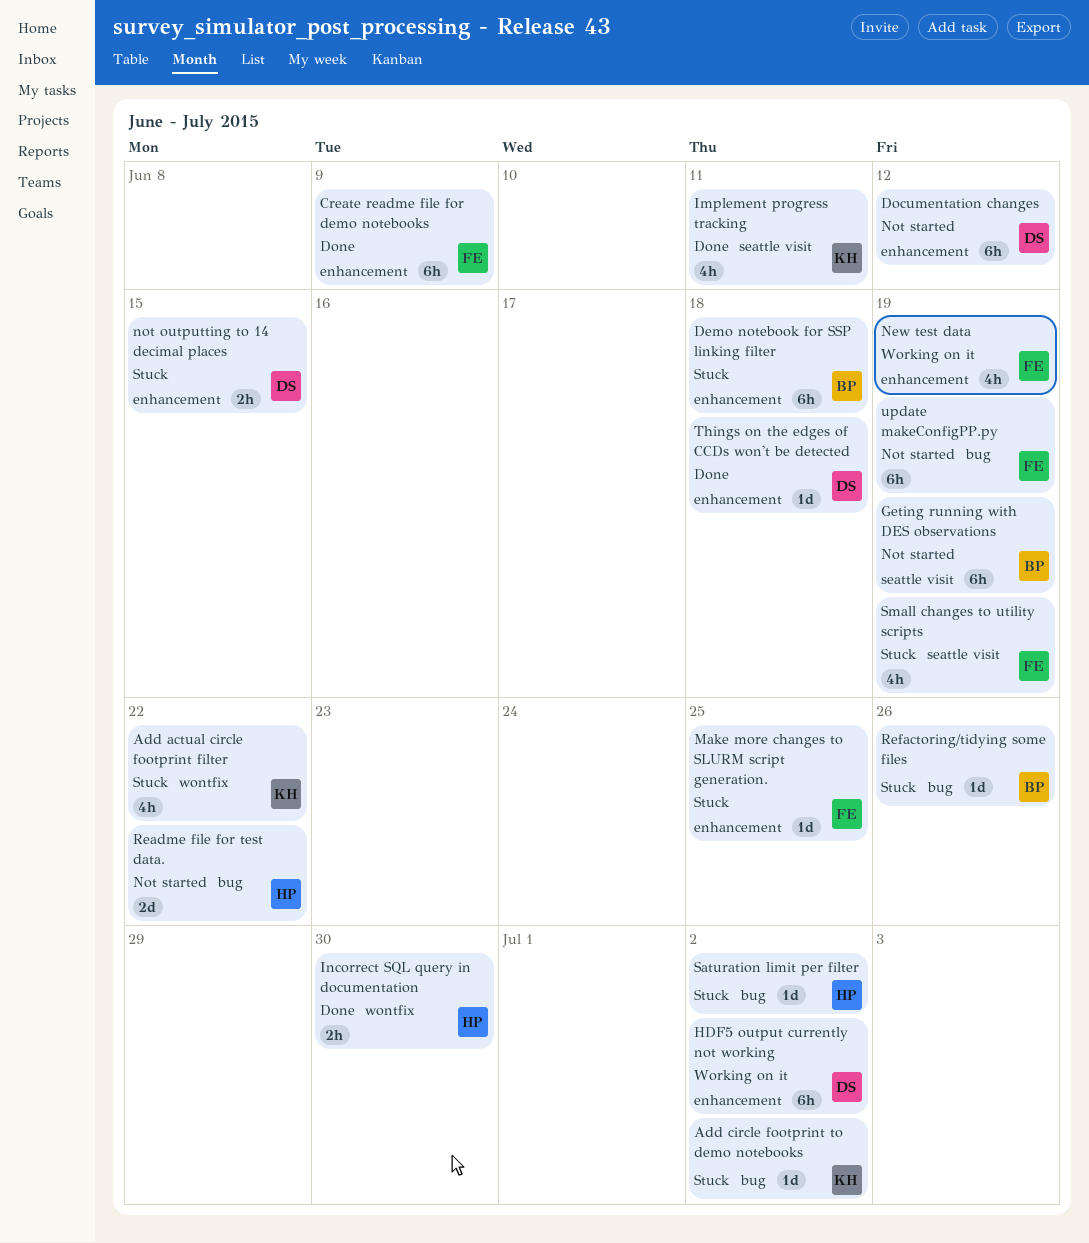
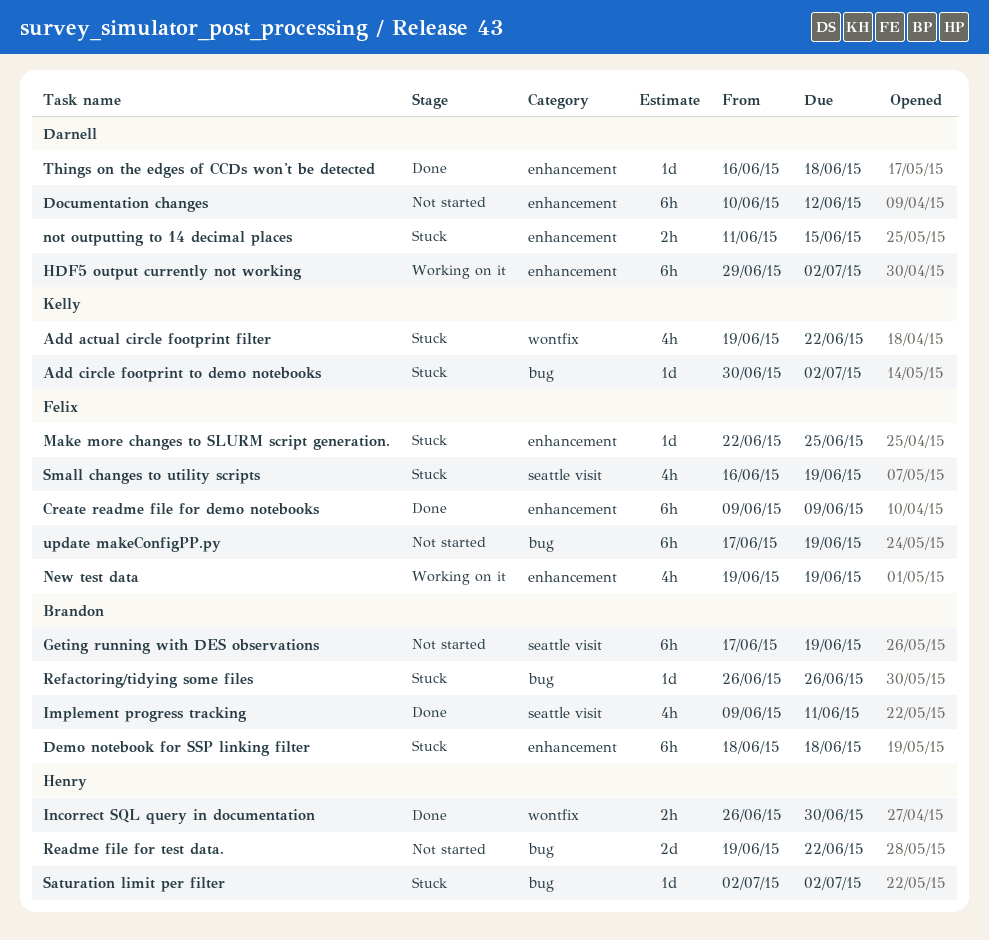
Implement progress tracking, owner: Kelly -> Brandon

